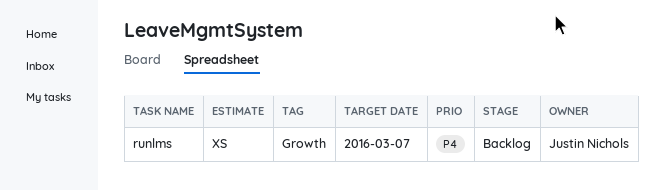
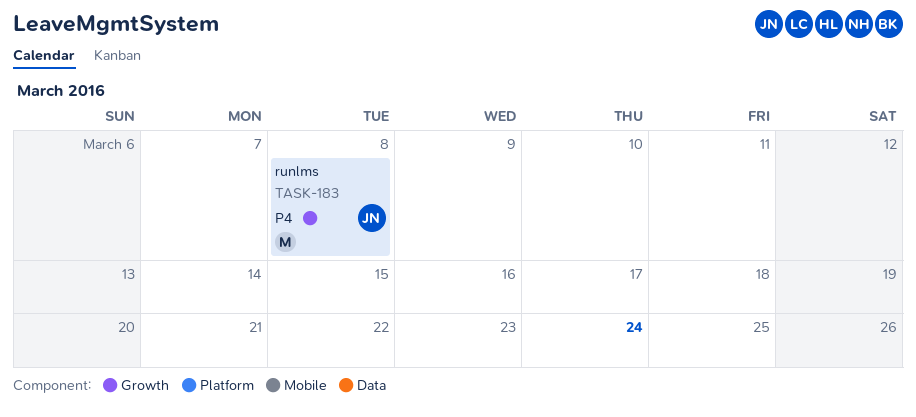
runlms, estimate: XS -> M
runlms, due: Mar 7 -> Mar 8

